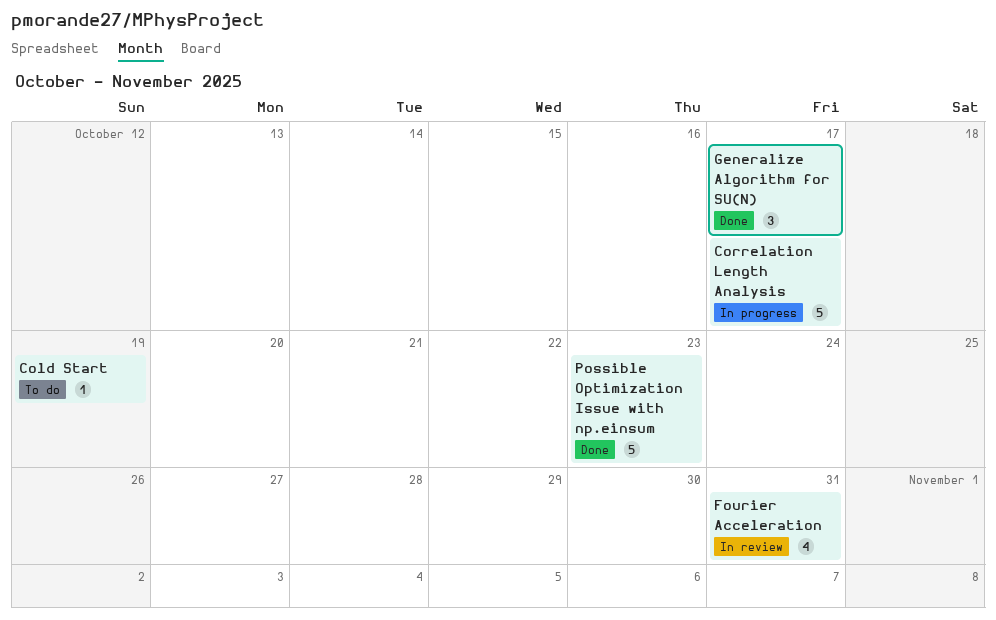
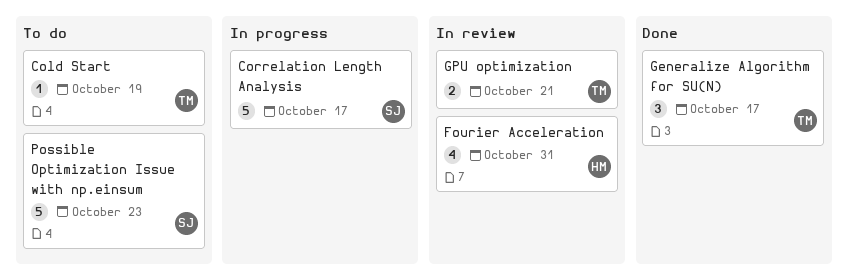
GPU optimization: none -> present
Possible Optimization Issue with np.einsum, status: Done -> To do

